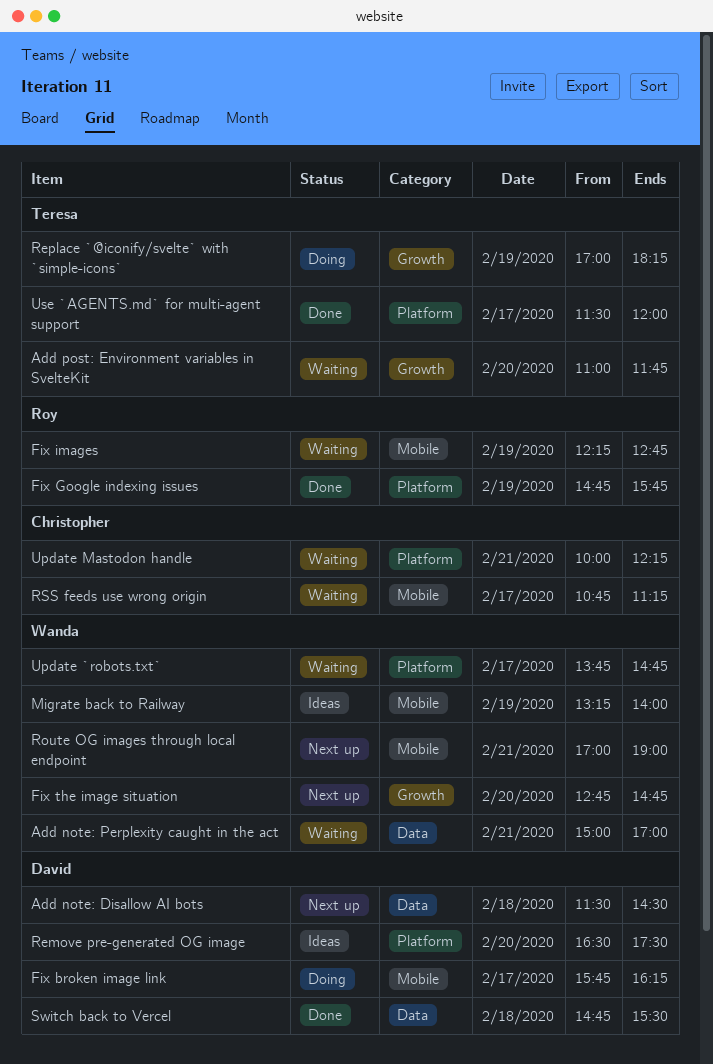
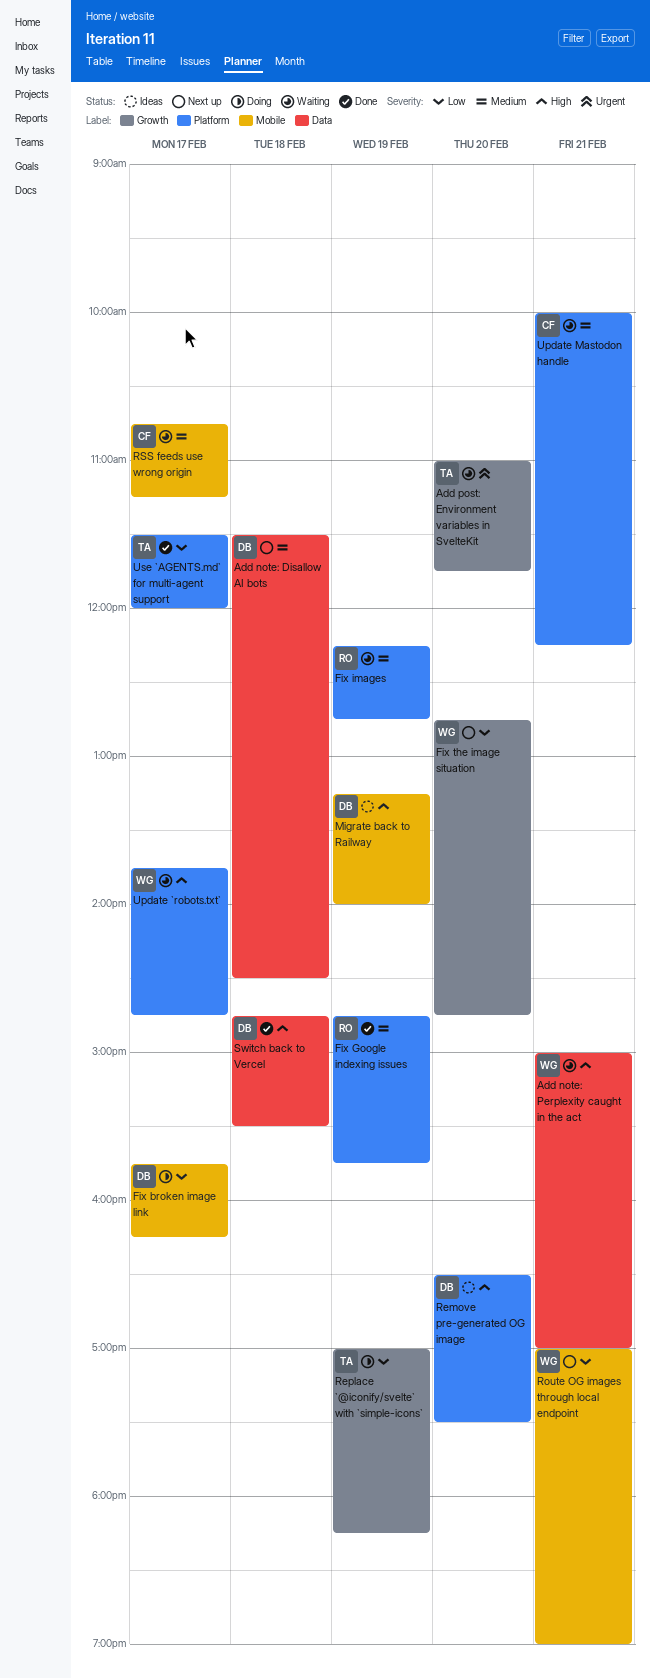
Fix images, label: Mobile -> Platform
Migrate back to Railway, owner: Wanda -> David

